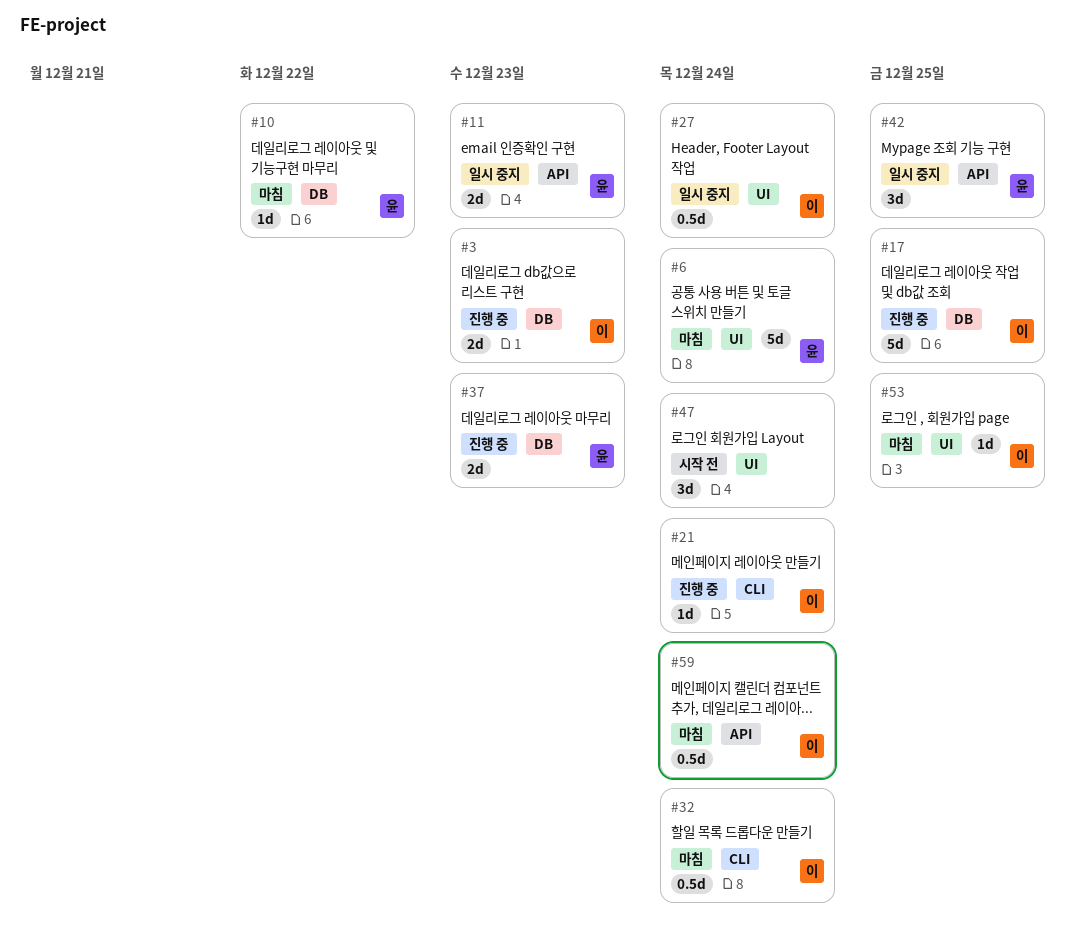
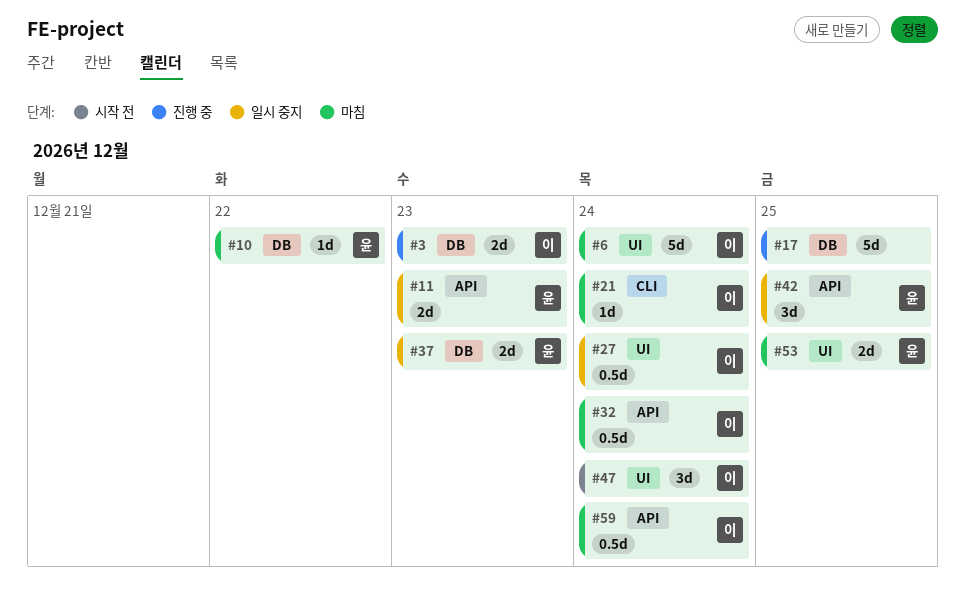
#6, owner: 윤 -> 이
#17, owner: 이 -> none
#21, status: 진행 중 -> 마침
#32, label: CLI -> API
#37, status: 진행 중 -> 일시 중지
#47, owner: none -> 이
#53, owner: 이 -> 윤
#53, estimate: 1d -> 2d

